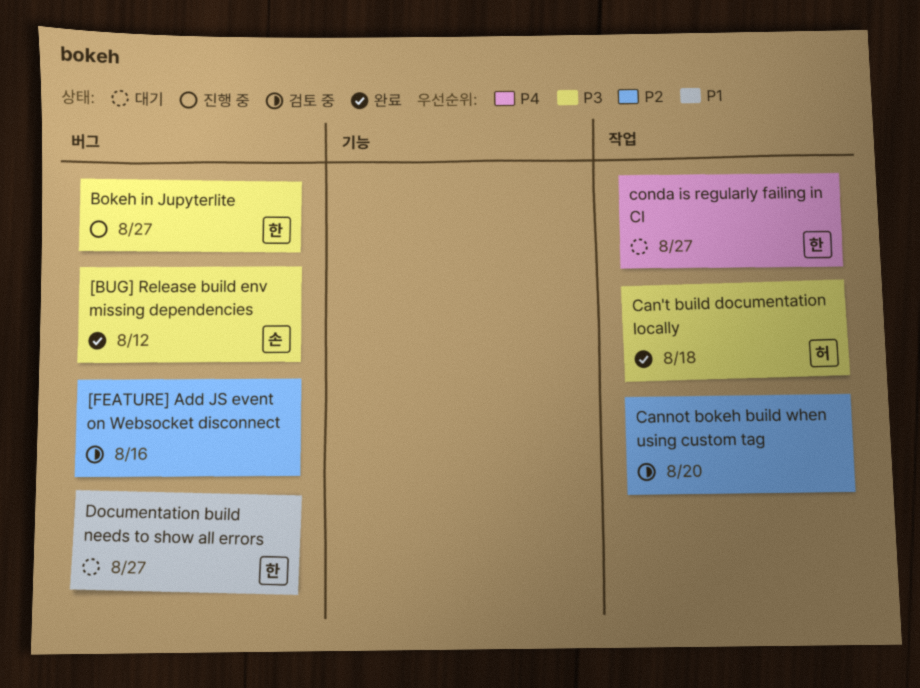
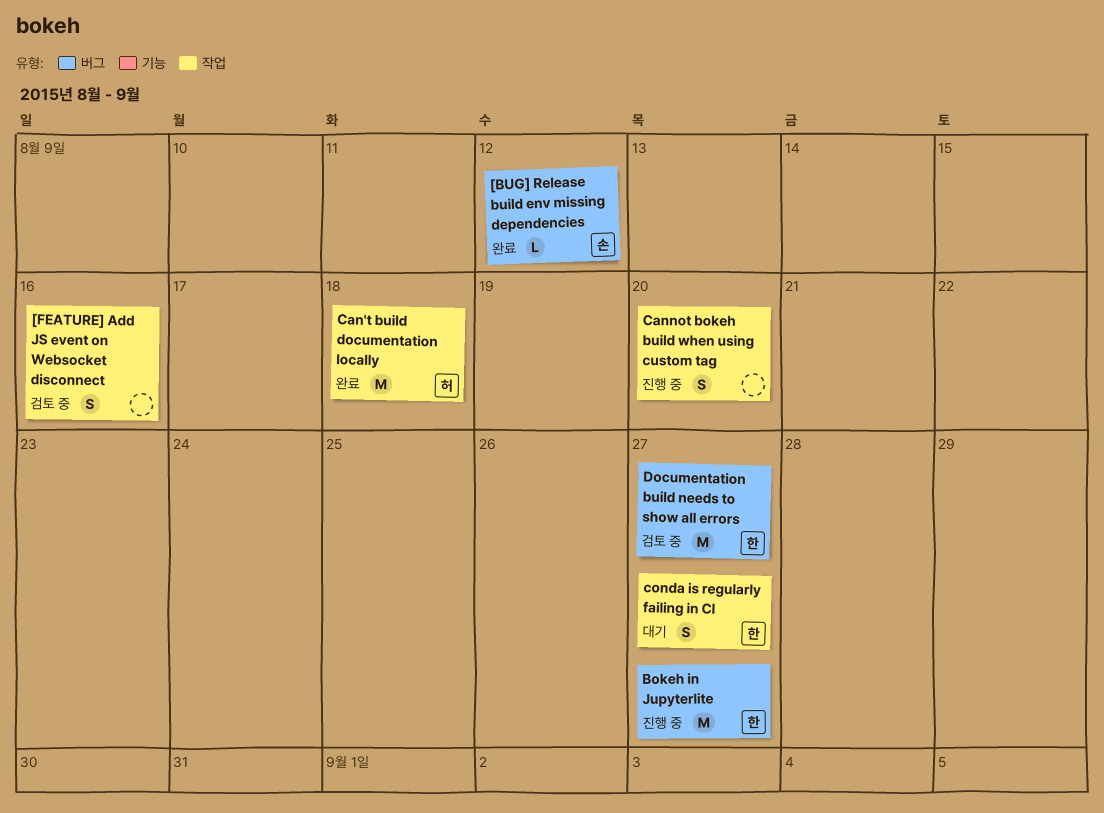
[FEATURE] Add JS event on Websocket disconnect, label: 버그 -> 작업
Cannot bokeh build when using custom tag, status: 검토 중 -> 진행 중
Documentation build needs to show all errors, status: 대기 -> 검토 중

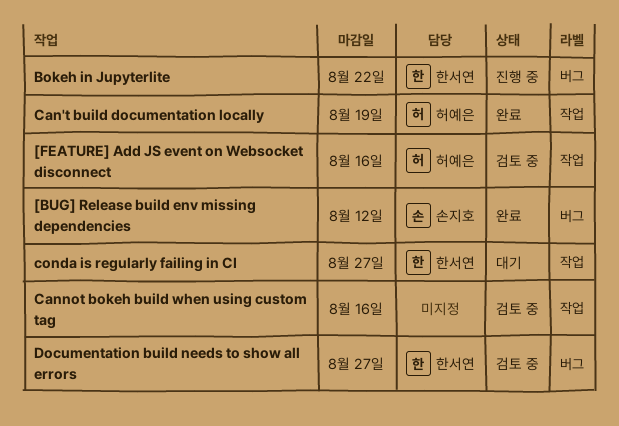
[FEATURE] Add JS event on Websocket disconnect, owner: none -> 허예은
Bokeh in Jupyterlite, due: Aug 27 -> Aug 22
Can't build documentation locally, due: Aug 18 -> Aug 19
Cannot bokeh build when using custom tag, status: 진행 중 -> 검토 중
Cannot bokeh build when using custom tag, due: Aug 20 -> Aug 16

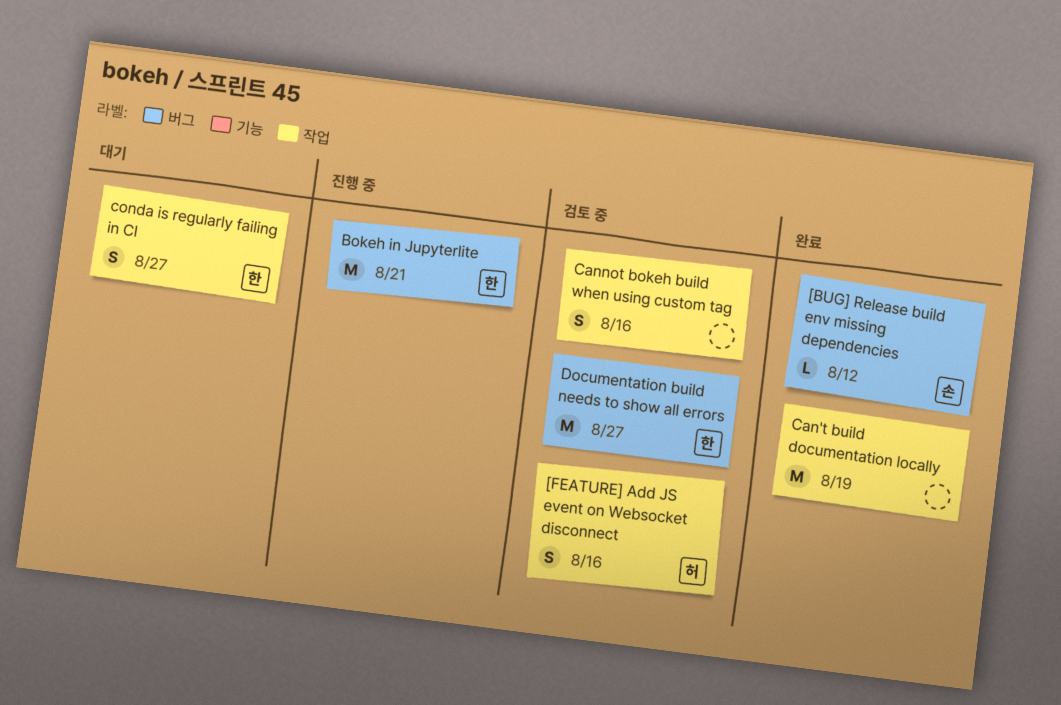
Bokeh in Jupyterlite, due: Aug 22 -> Aug 21
Can't build documentation locally, owner: 허예은 -> none

